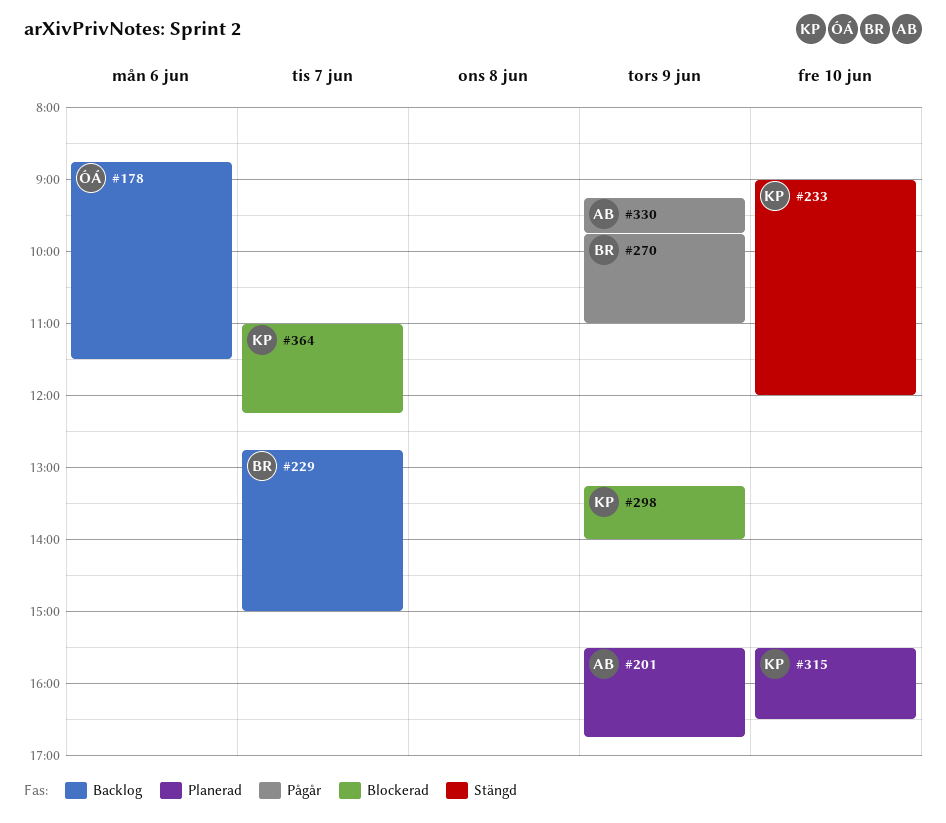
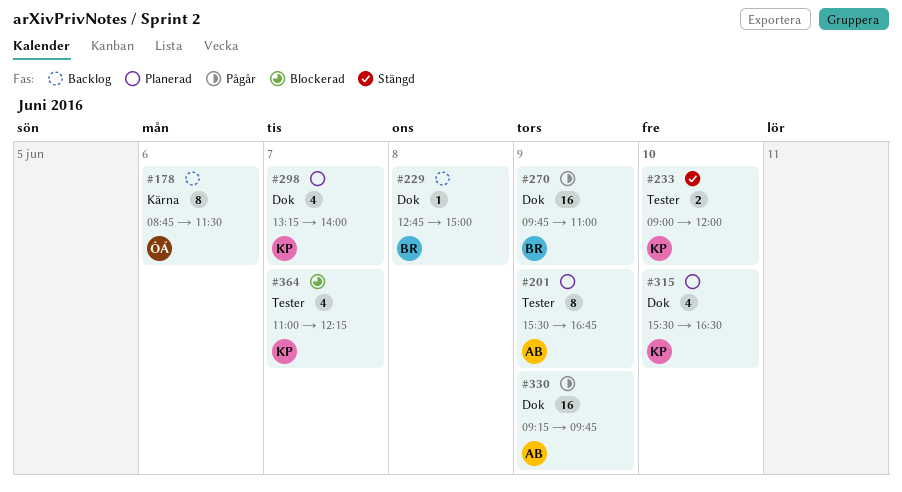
#229, day: Jun 7 -> Jun 8
#298, status: Blockerad -> Planerad
#298, day: Jun 9 -> Jun 7

